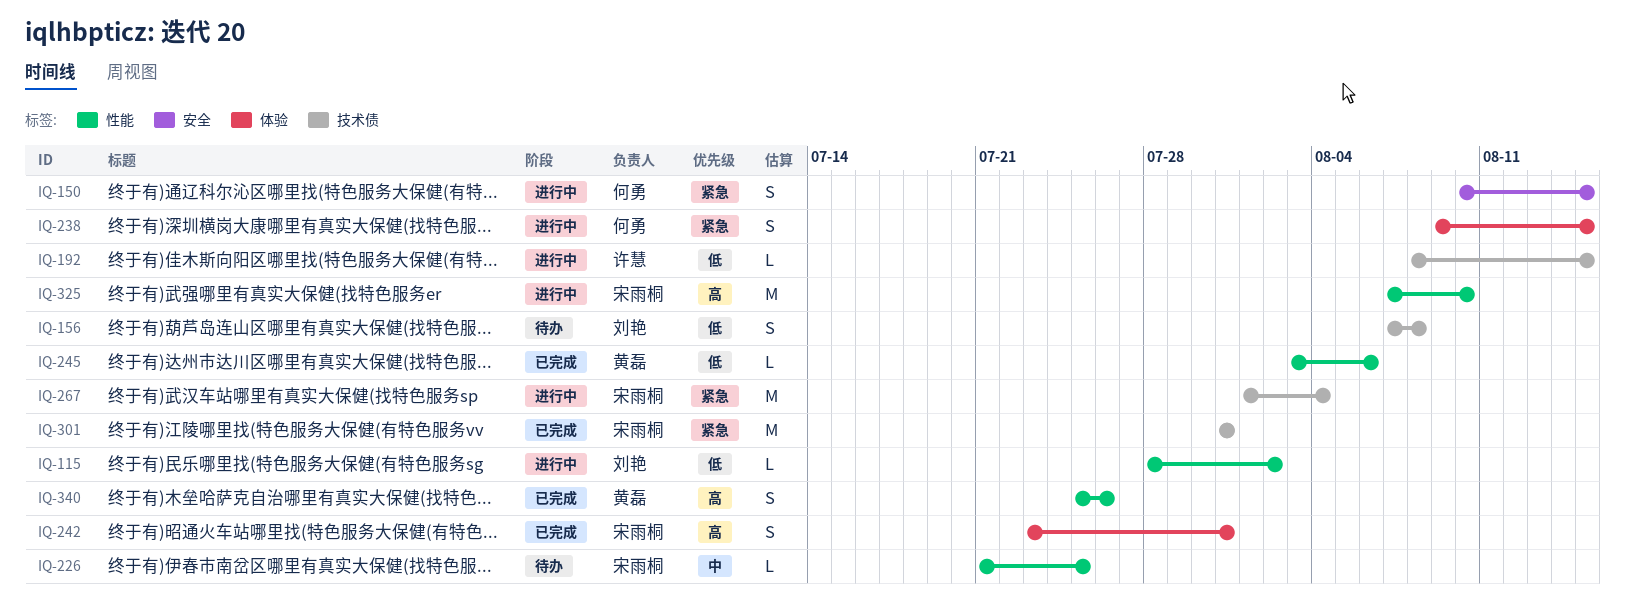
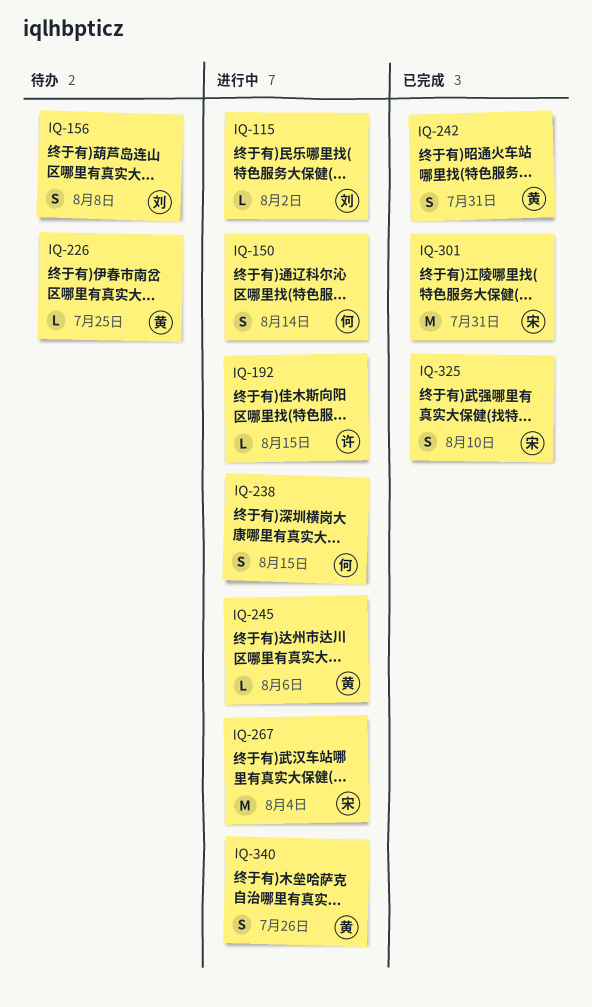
IQ-150, due: Aug 15 -> Aug 14
IQ-226, owner: 宋雨桐 -> 黄磊
IQ-242, owner: 宋雨桐 -> 黄磊
IQ-245, status: 已完成 -> 进行中
IQ-325, status: 进行中 -> 已完成
IQ-325, estimate: M -> S
IQ-340, status: 已完成 -> 进行中

